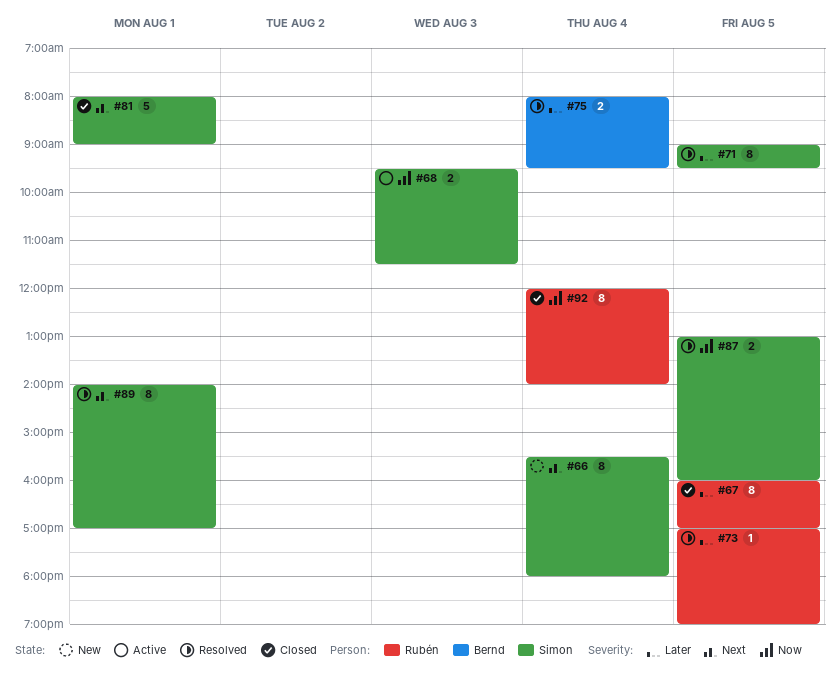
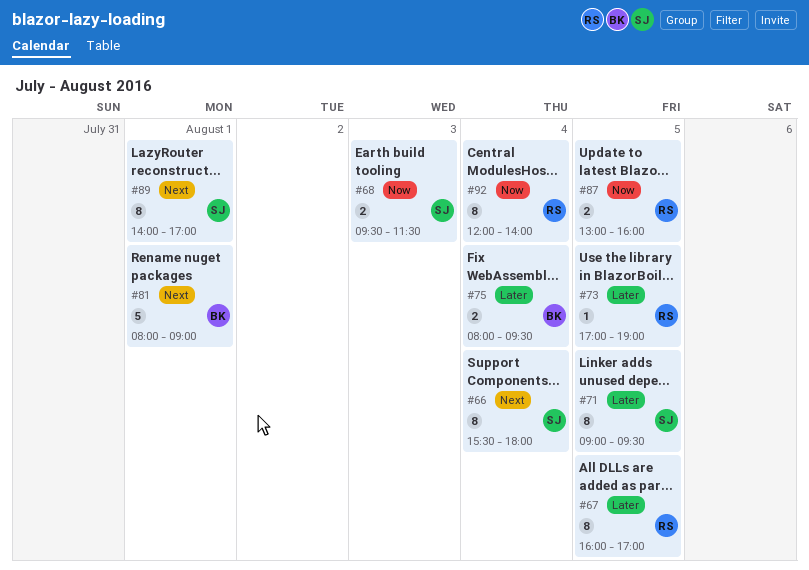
#81, owner: Simon -> Bernd
#87, owner: Simon -> Rubén

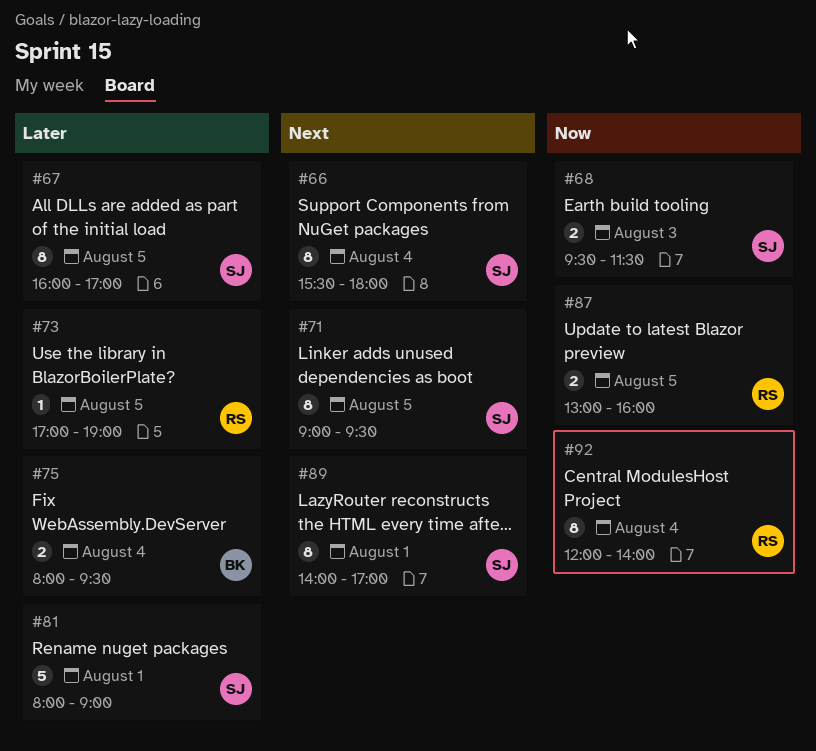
#67, owner: RS -> SJ
#71, priority: Later -> Next
#81, owner: BK -> SJ
#81, priority: Next -> Later

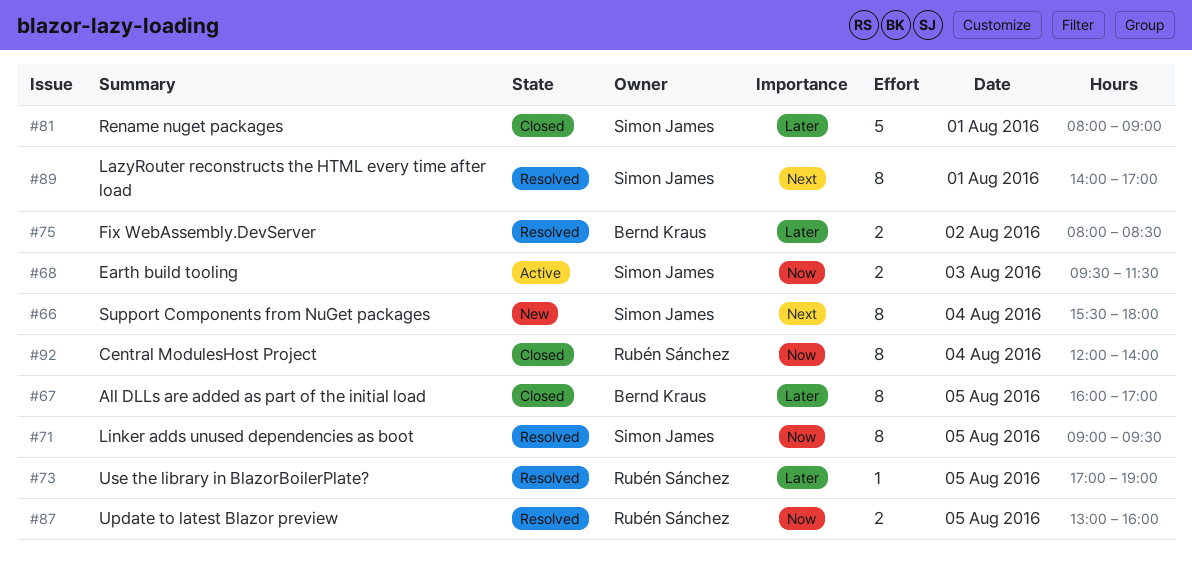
#67, owner: Simon James -> Bernd Kraus
#71, priority: Next -> Now
#75, day: Aug 4 -> Aug 2
#75, ends: 09:30 -> 08:30

